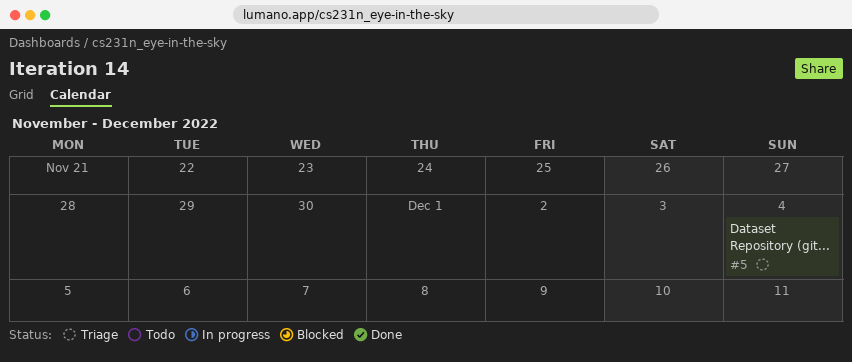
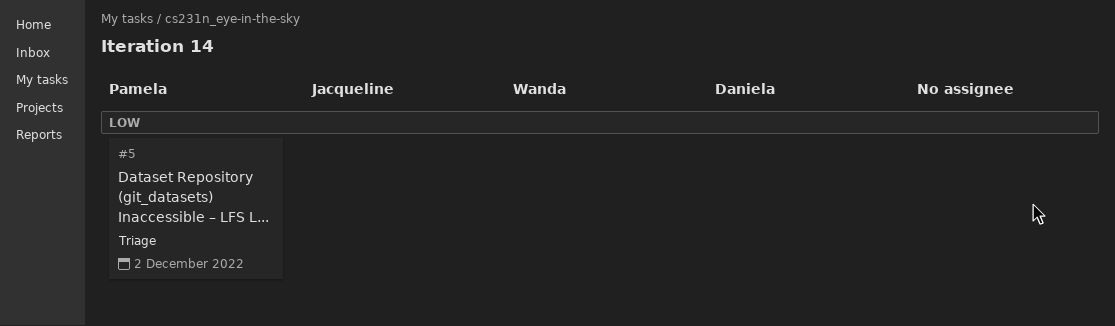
#5, due: Dec 4 -> Dec 2

